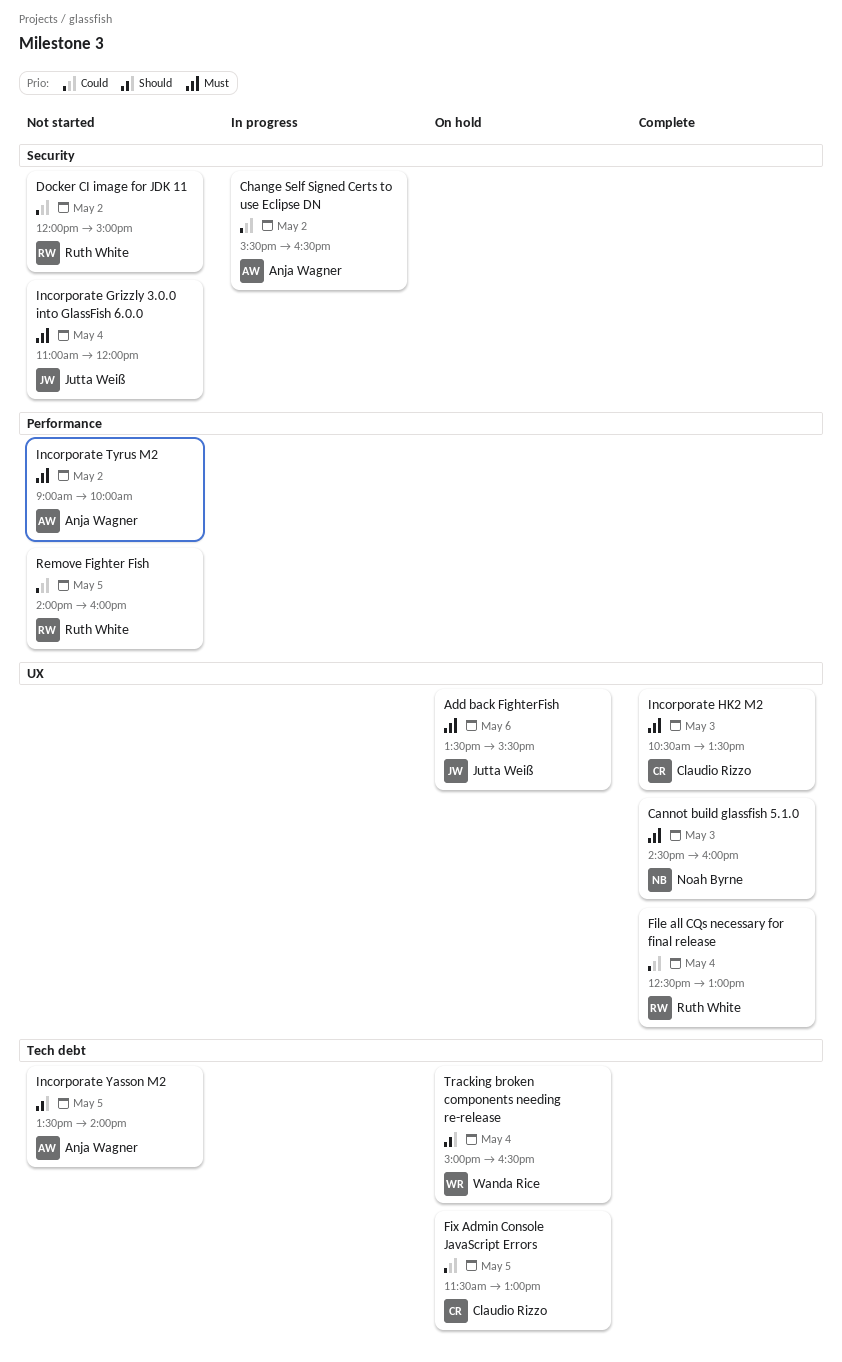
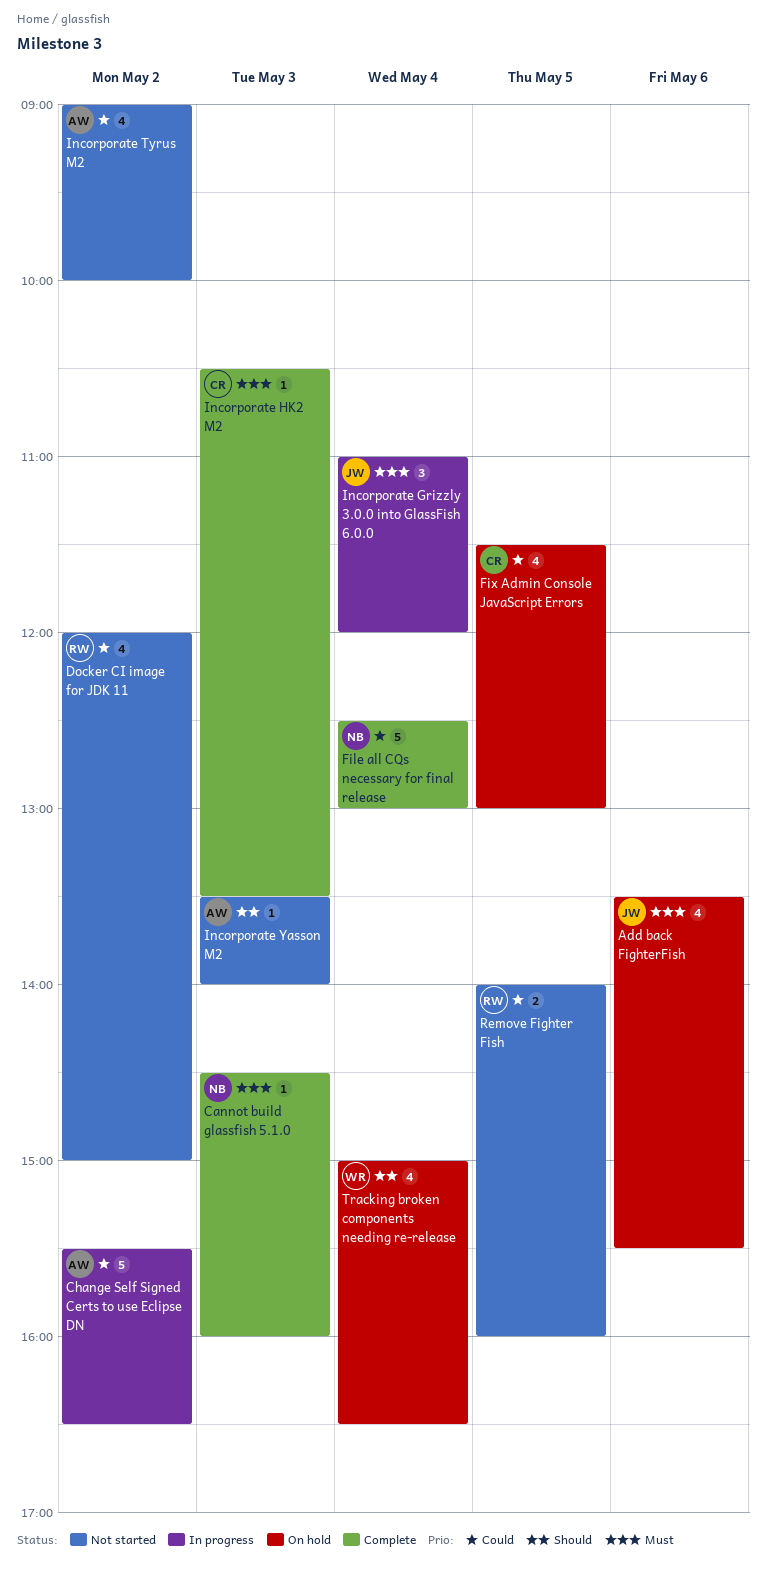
File all CQs necessary for final release, owner: Ruth White -> Noah Byrne
Incorporate Grizzly 3.0.0 into GlassFish 6.0.0, status: Not started -> In progress
Incorporate Tyrus M2, priority: Must -> Could
Incorporate Yasson M2, day: May 5 -> May 3

